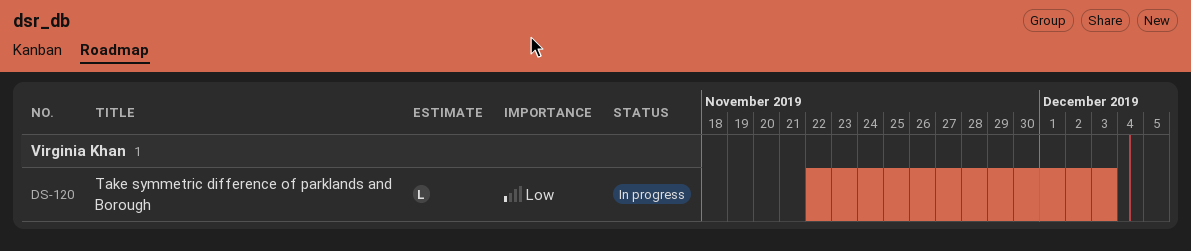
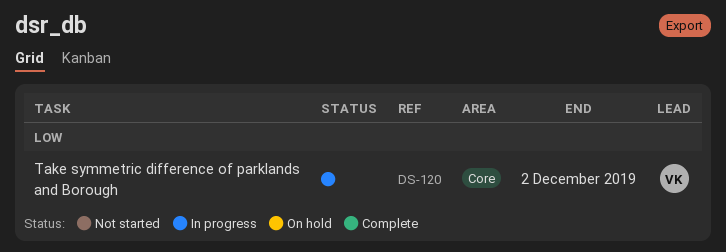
DS-120, due: Dec 3 -> Dec 2

